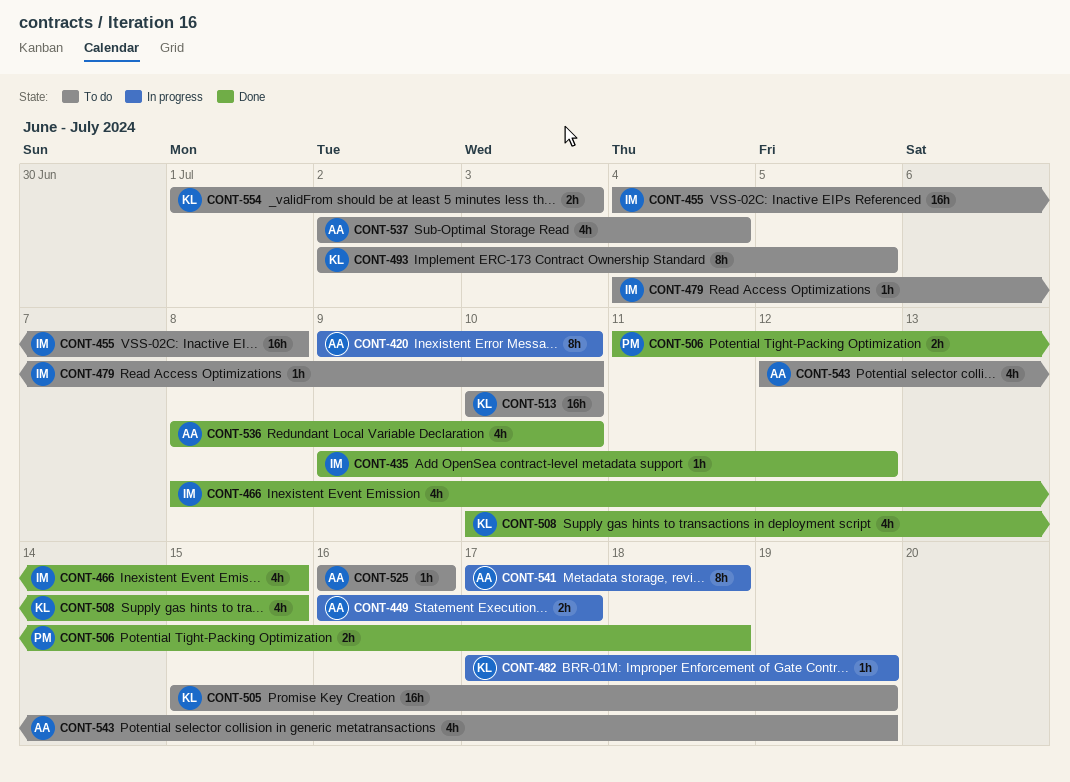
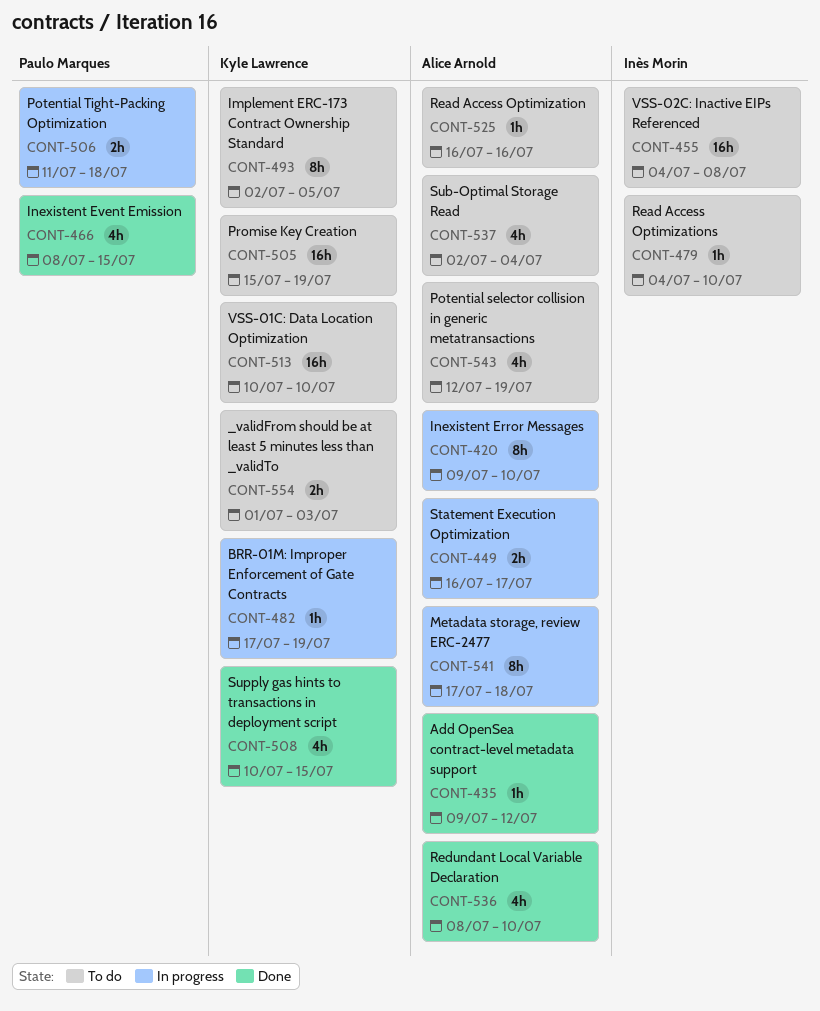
CONT-435, owner: Inès Morin -> Alice Arnold
CONT-466, owner: Inès Morin -> Paulo Marques
CONT-506, status: Done -> In progress

